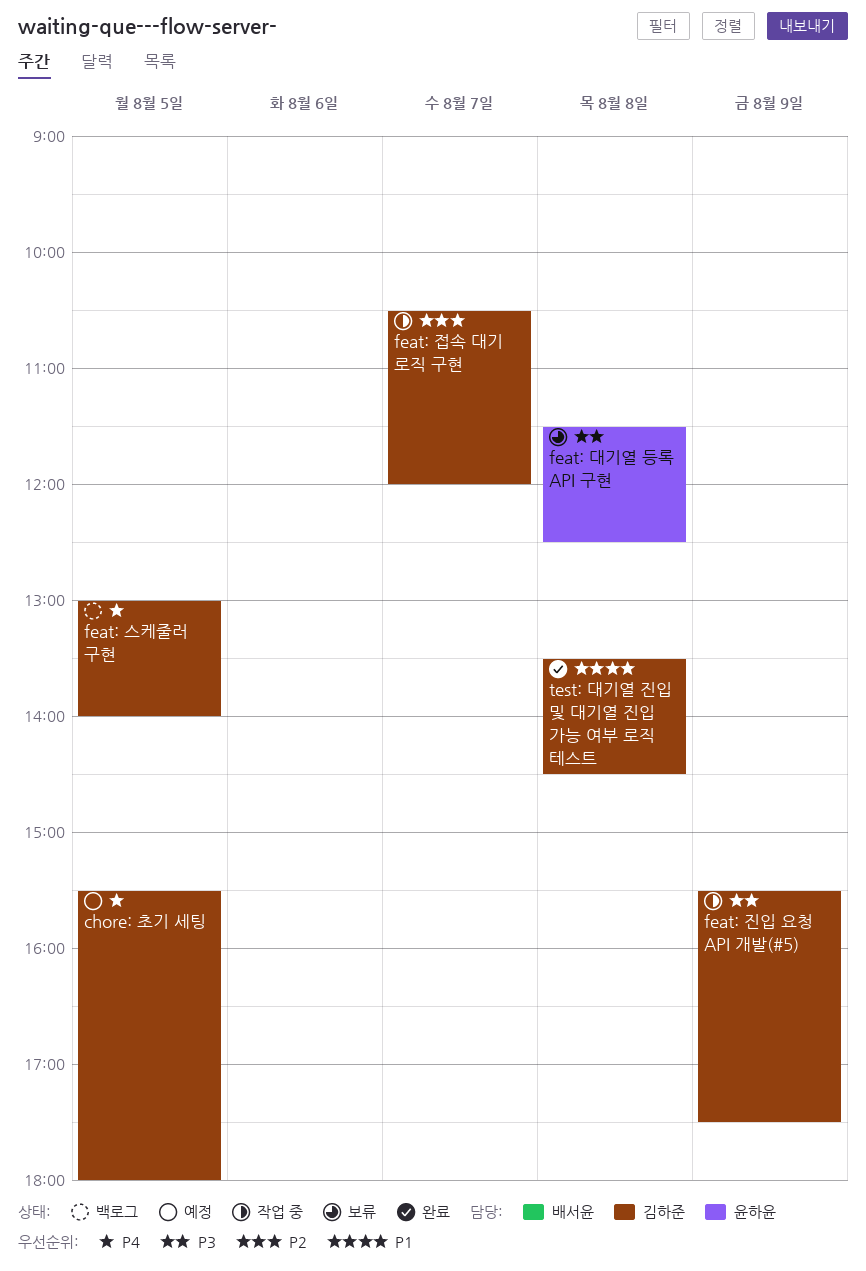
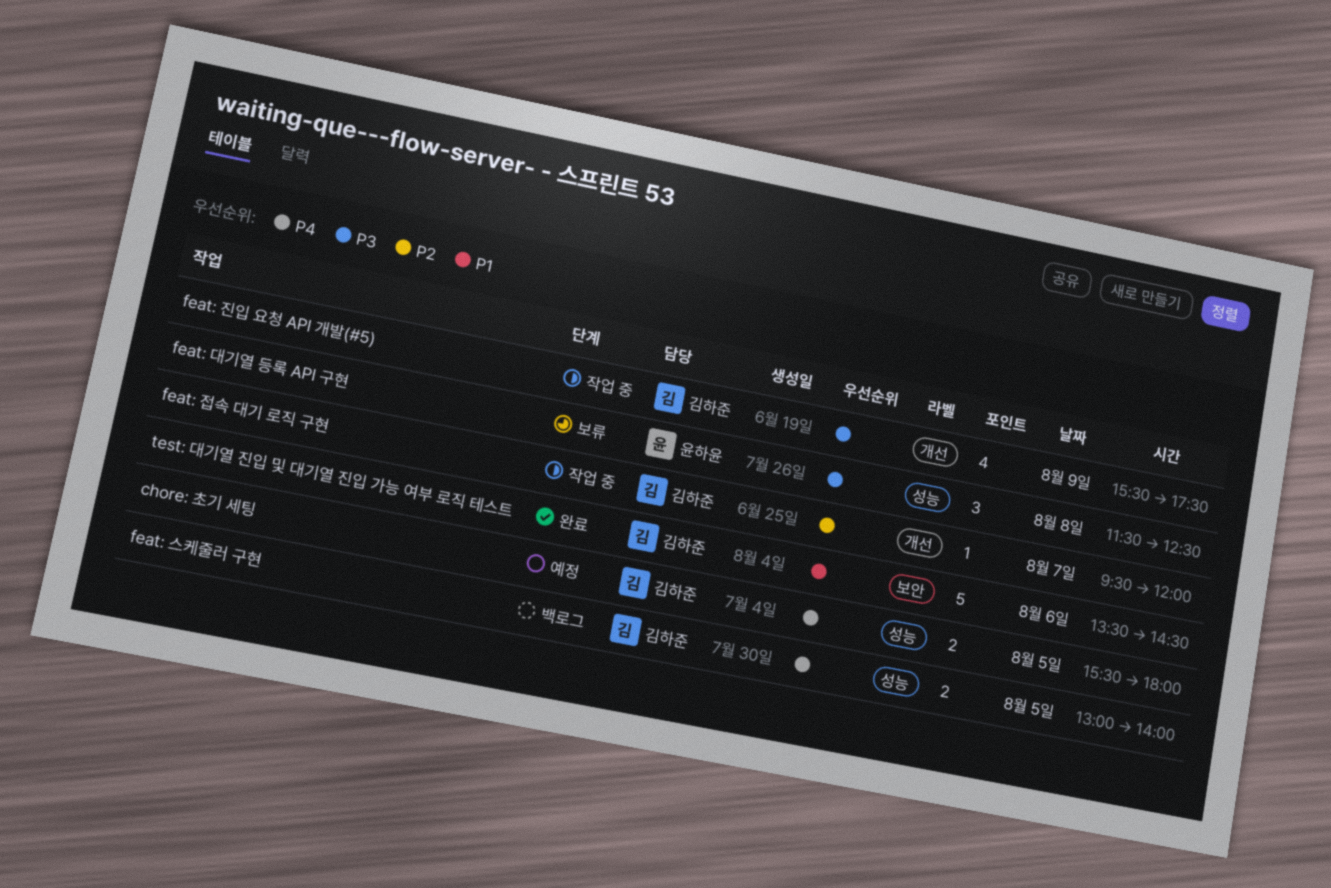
feat: 접속 대기 로직 구현, begins: 10:30 -> 09:30
test: 대기열 진입 및 대기열 진입 가능 여부 로직 테스트, day: Aug 8 -> Aug 6

